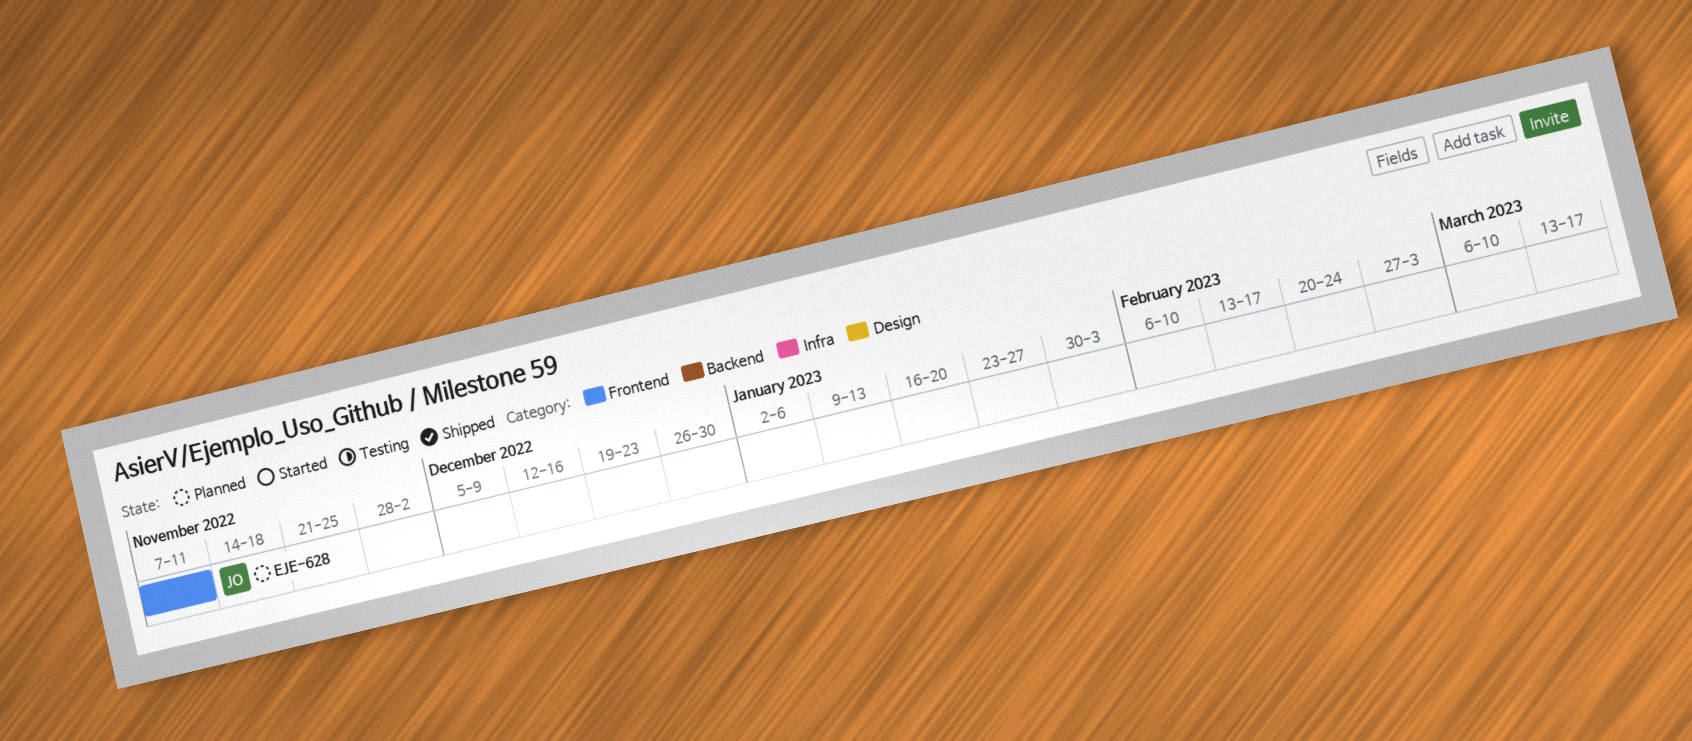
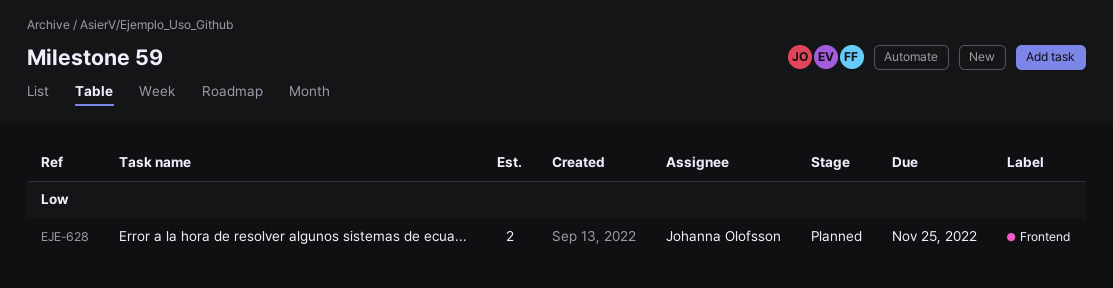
EJE-628, due: Nov 11 -> Nov 25

